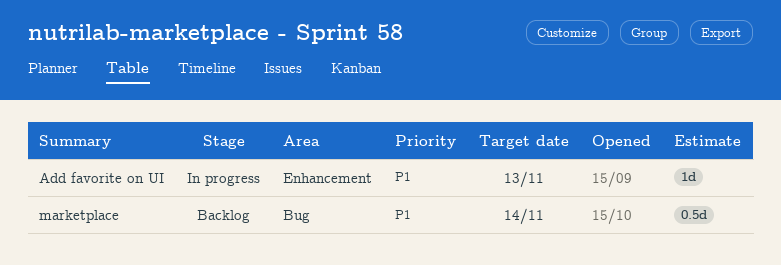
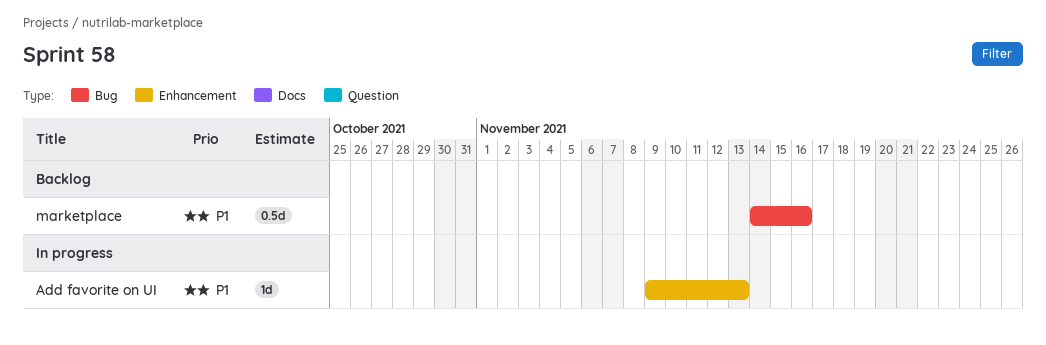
marketplace, due: Nov 14 -> Nov 16

